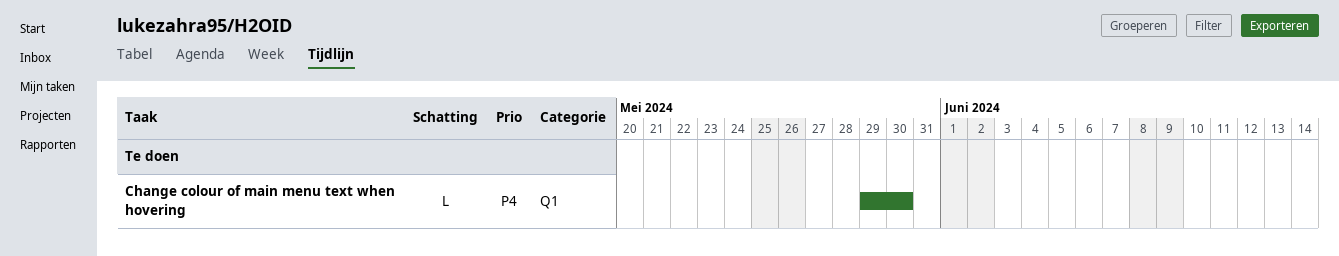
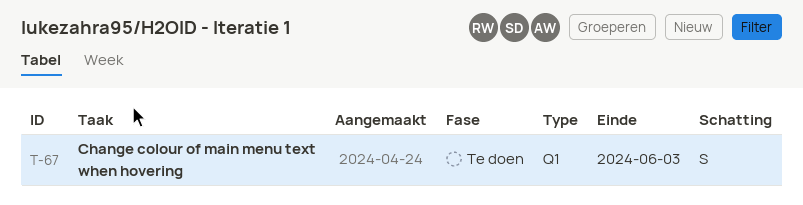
Change colour of main menu text when hovering, estimate: L -> S
Change colour of main menu text when hovering, due: May 30 -> Jun 3

